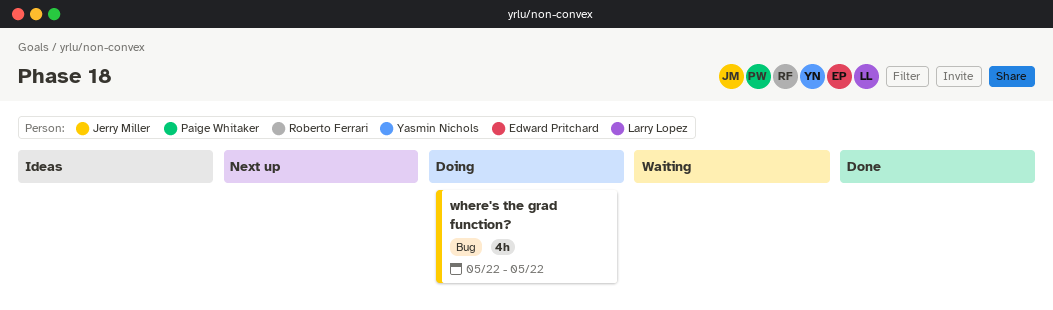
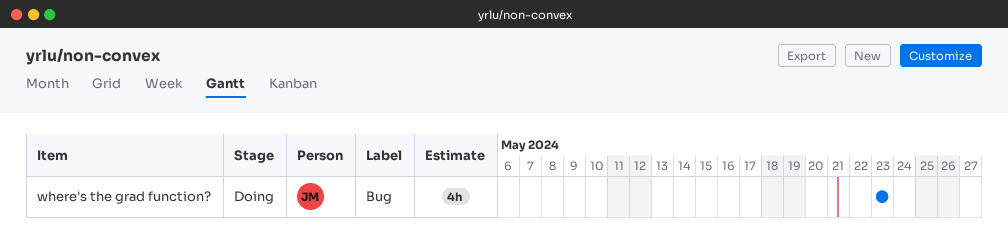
where's the grad function?, start: May 22 -> May 23
where's the grad function?, due: May 22 -> May 23

